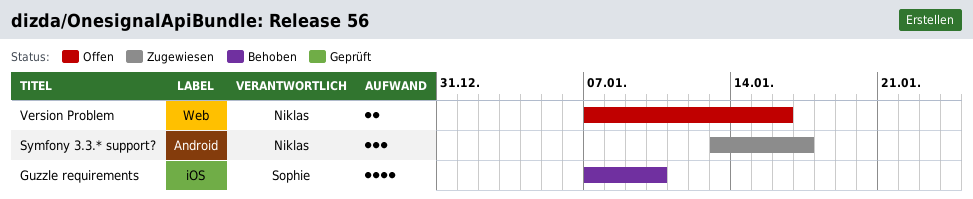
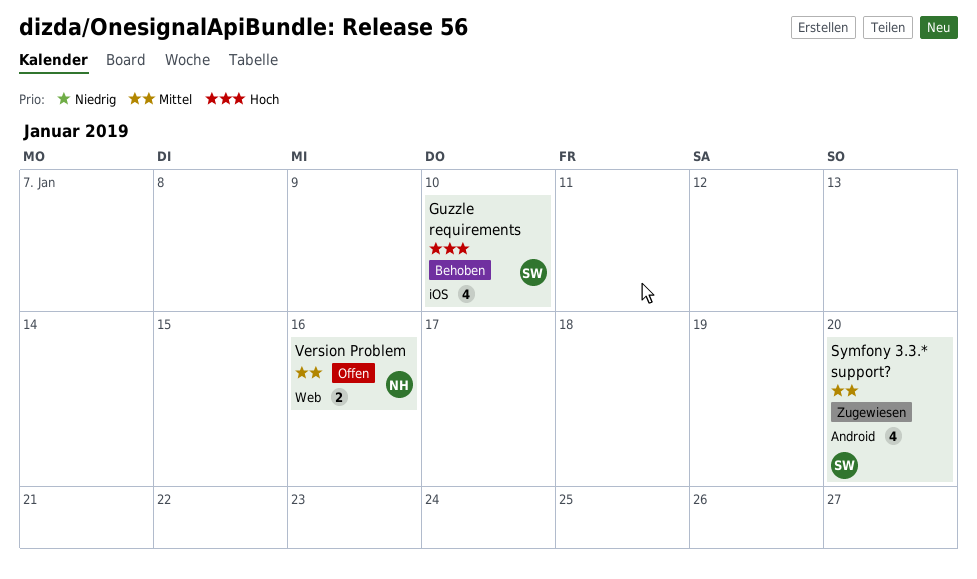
Symfony 3.3.* support?, owner: Niklas -> Sophie
Symfony 3.3.* support?, estimate: 3 -> 4
Symfony 3.3.* support?, due: Jan 17 -> Jan 20

